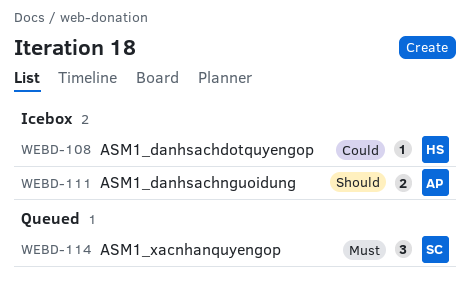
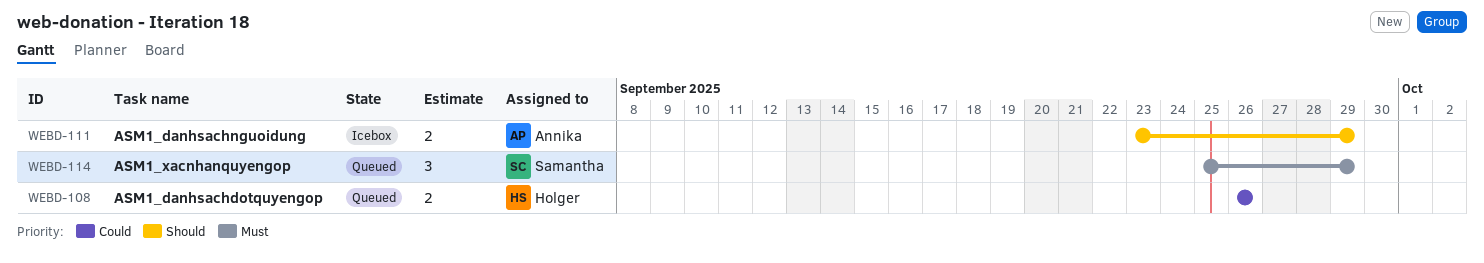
WEBD-108, status: Icebox -> Queued
WEBD-108, estimate: 1 -> 2

